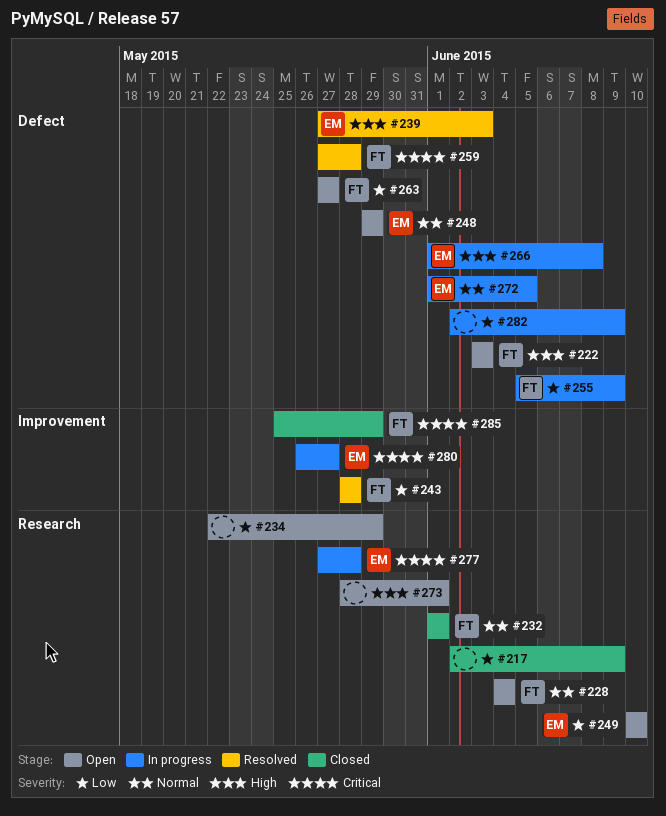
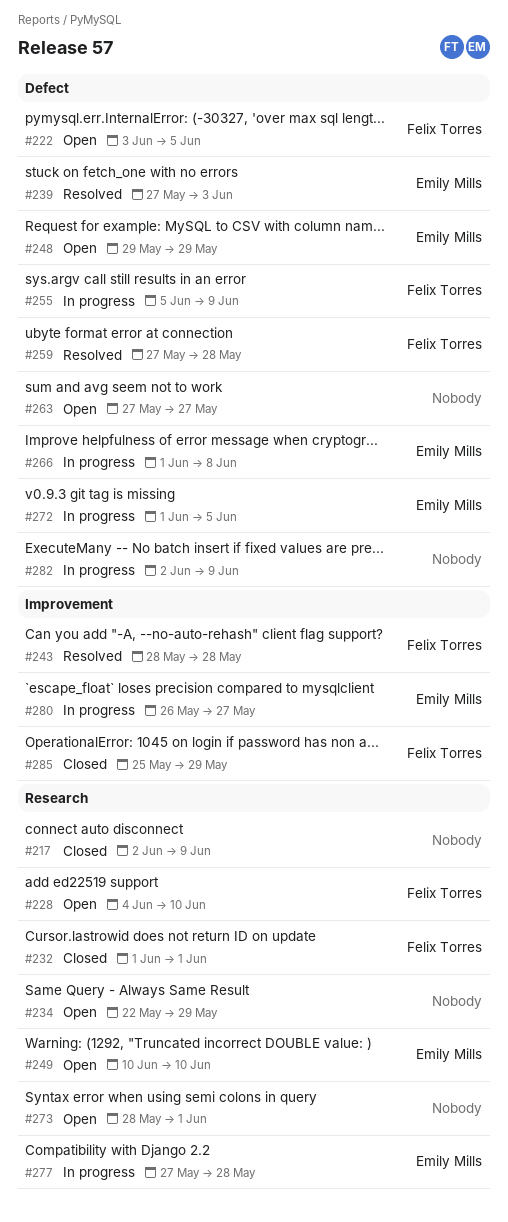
#222, due: Jun 3 -> Jun 5
#228, due: Jun 4 -> Jun 10
#263, owner: Felix Torres -> none

